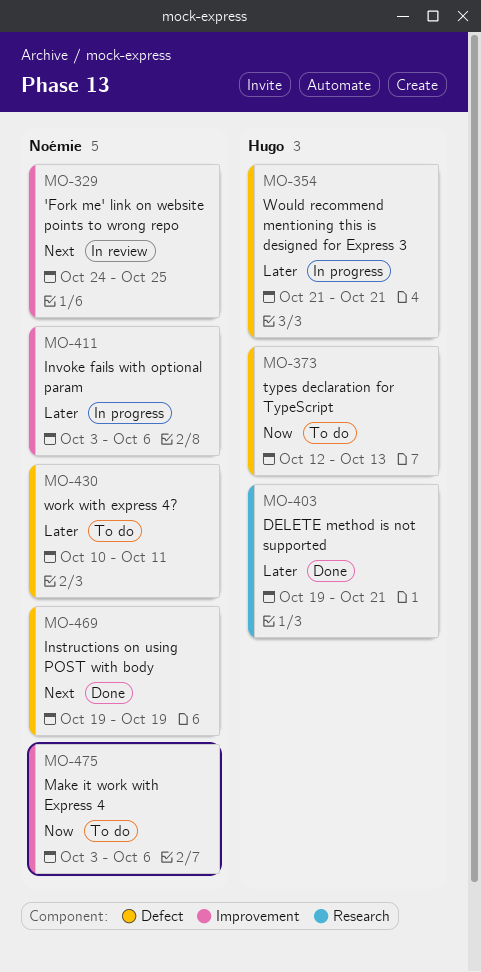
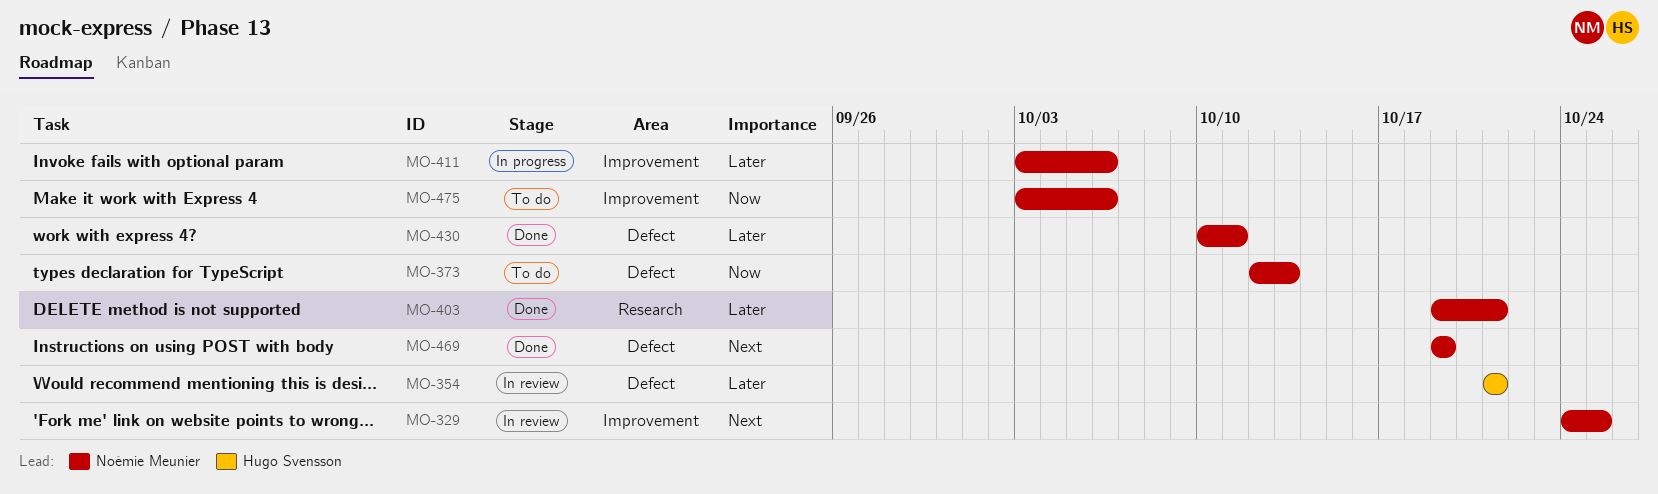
MO-354, status: In progress -> In review
MO-373, owner: Hugo Svensson -> Noémie Meunier
MO-403, owner: Hugo Svensson -> Noémie Meunier
MO-430, status: To do -> Done

